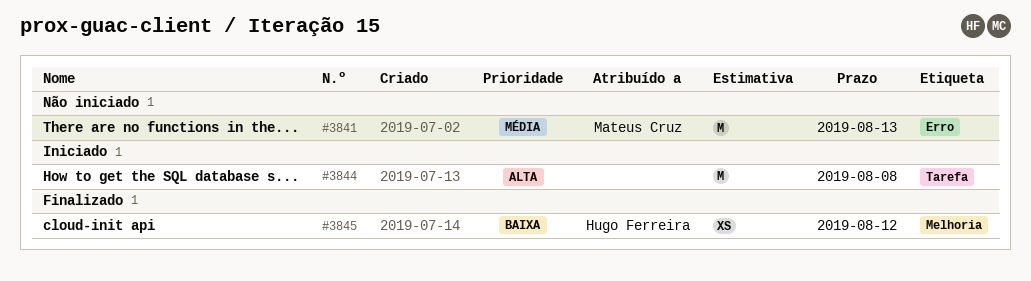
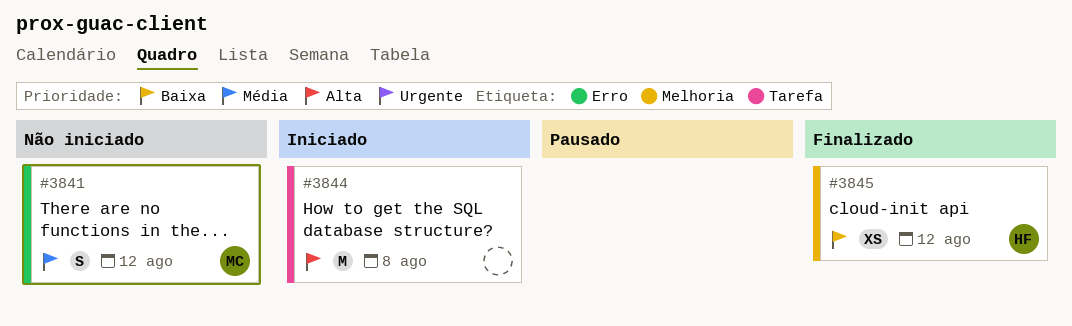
#3841, estimate: M -> S
#3841, due: Aug 13 -> Aug 12

